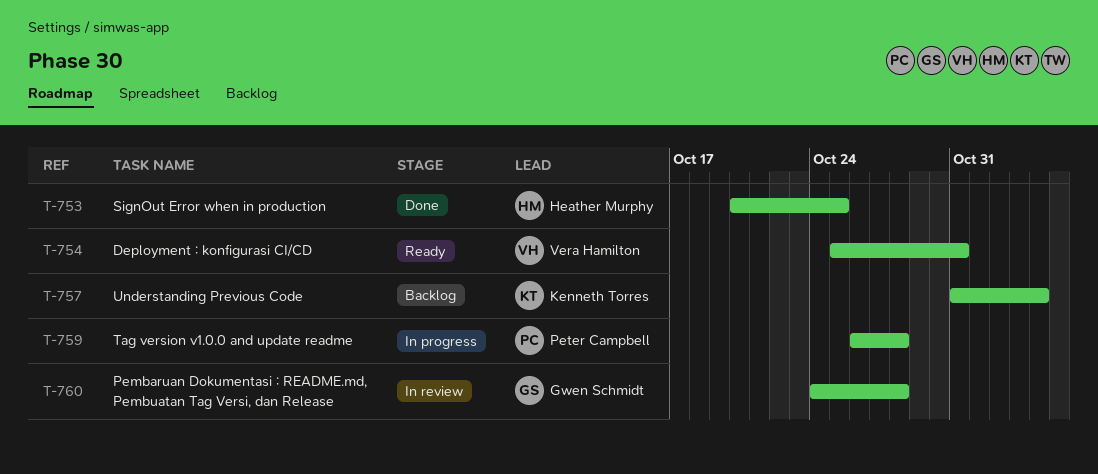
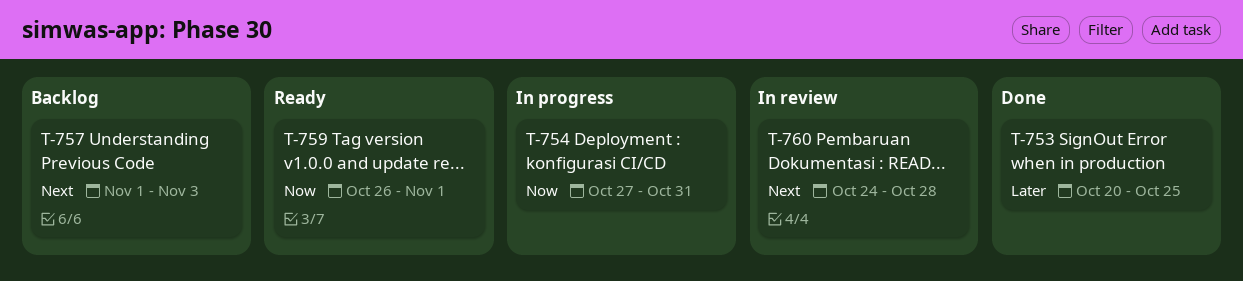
T-754, status: Ready -> In progress
T-754, start: Oct 25 -> Oct 27
T-757, start: Oct 31 -> Nov 1
T-757, due: Nov 4 -> Nov 3
T-759, status: In progress -> Ready
T-759, due: Oct 28 -> Nov 1

